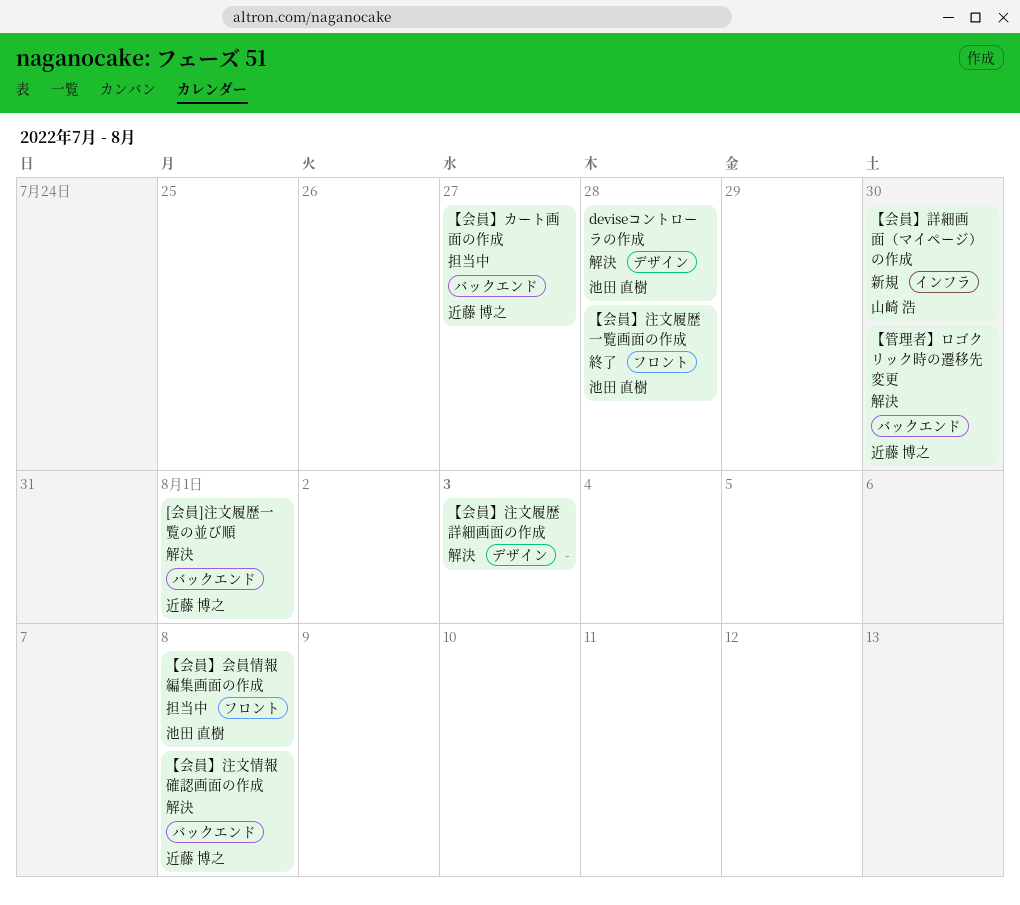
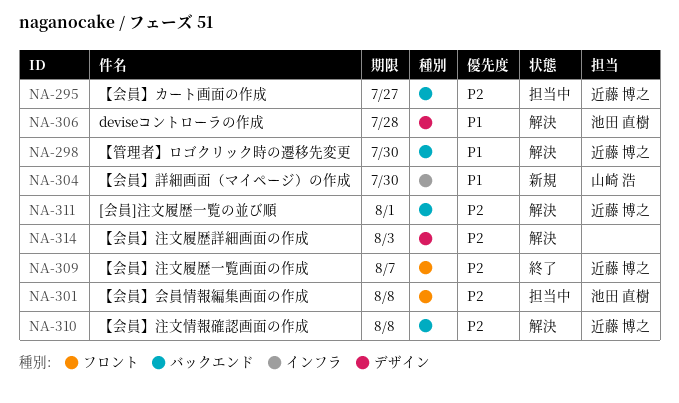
【会員】注文履歴一覧画面の作成, owner: 池田 直樹 -> 近藤 博之
【会員】注文履歴一覧画面の作成, due: Jul 28 -> Aug 7

